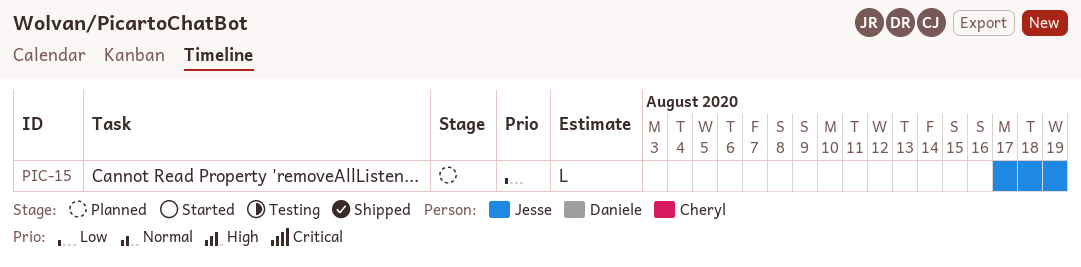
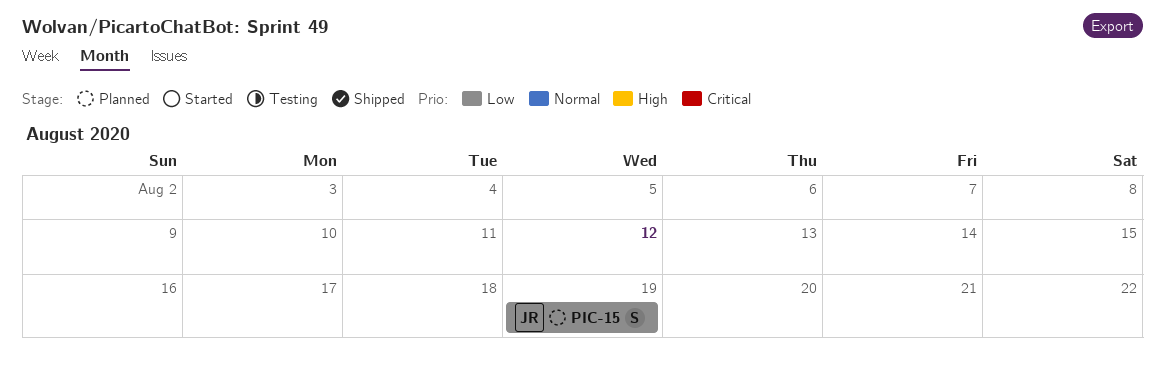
PIC-15, estimate: L -> S
PIC-15, start: Aug 17 -> Aug 19

